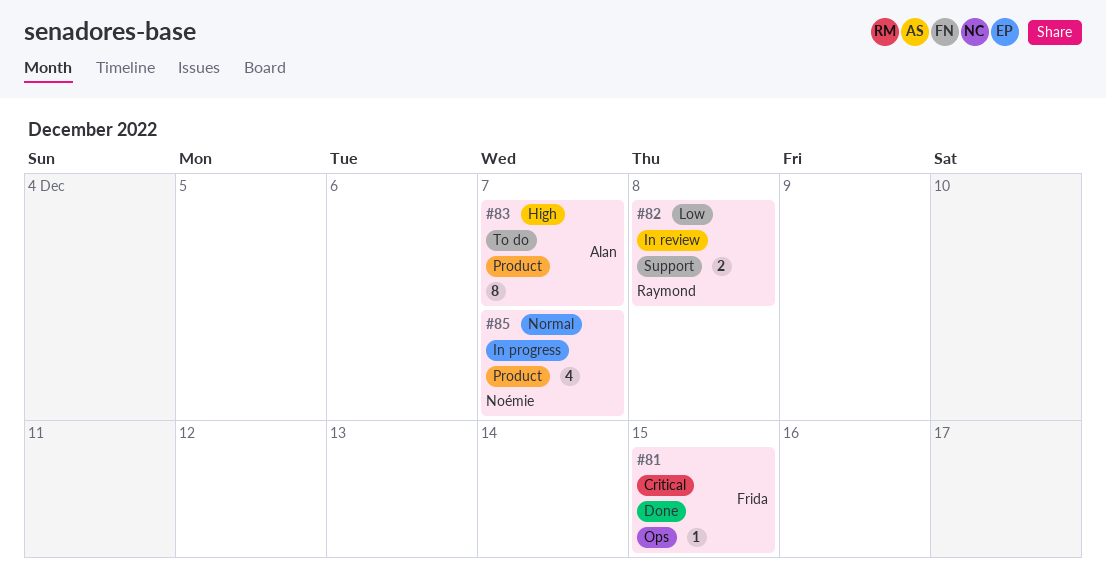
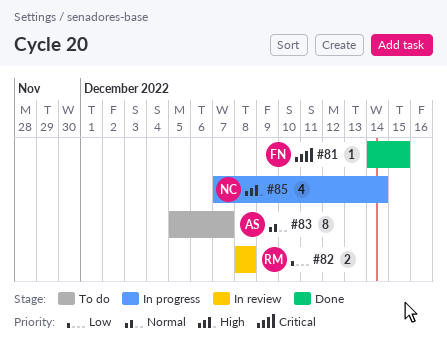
#83, priority: High -> Normal
#85, priority: Normal -> High
#85, due: Dec 7 -> Dec 14

